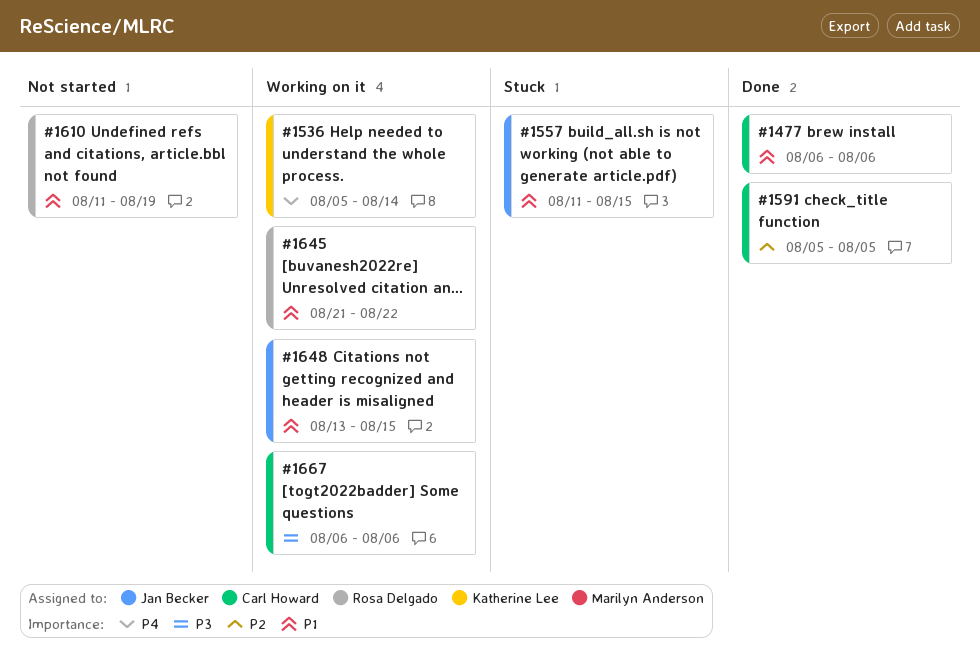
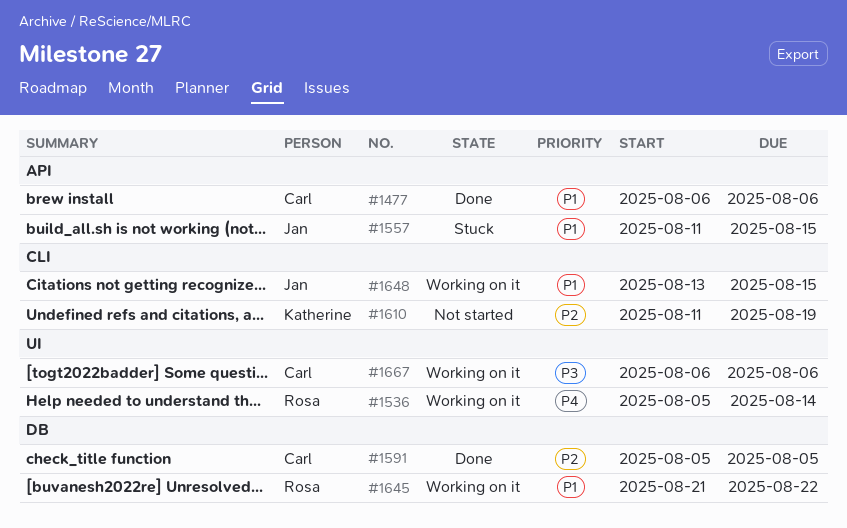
#1536, owner: Katherine Lee -> Rosa Delgado
#1610, owner: Rosa Delgado -> Katherine Lee
#1610, priority: P1 -> P2

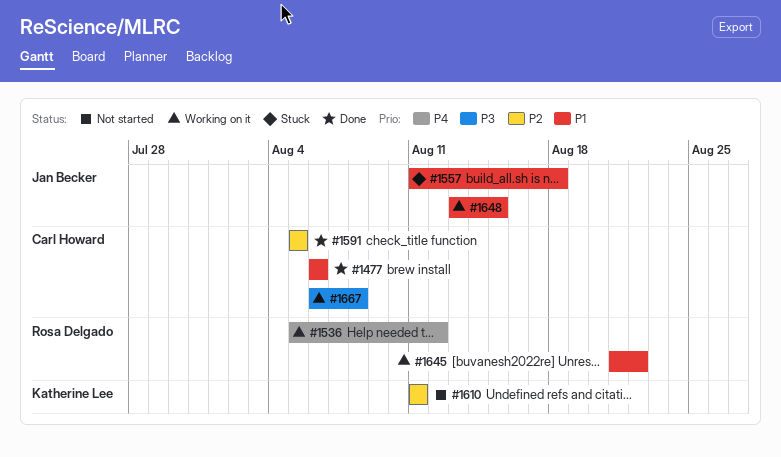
#1536, due: Aug 14 -> Aug 12
#1557, due: Aug 15 -> Aug 18
#1610, due: Aug 19 -> Aug 11
#1667, due: Aug 6 -> Aug 8

